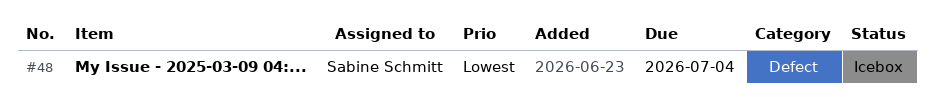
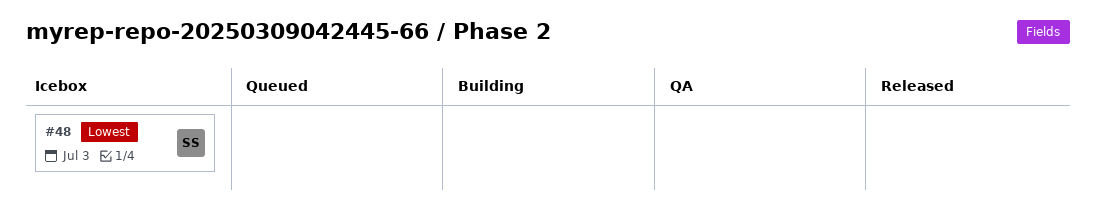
#48, due: Jul 4 -> Jul 3

